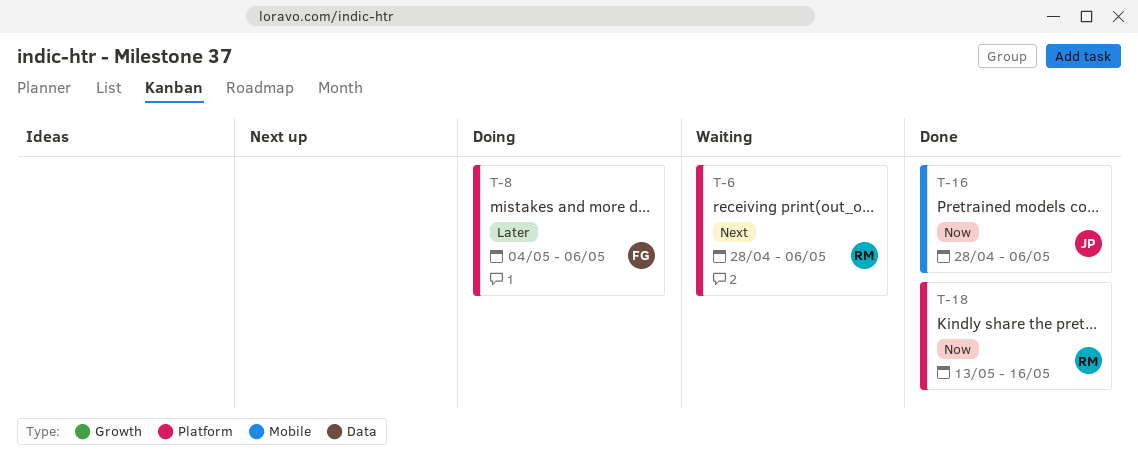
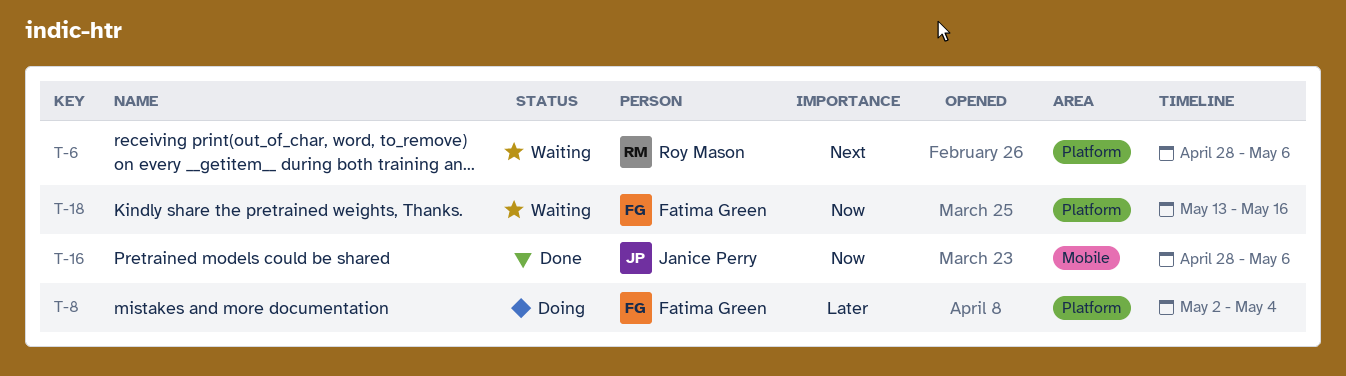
T-8, start: May 4 -> May 2
T-8, due: May 6 -> May 4
T-18, status: Done -> Waiting
T-18, owner: Roy Mason -> Fatima Green

